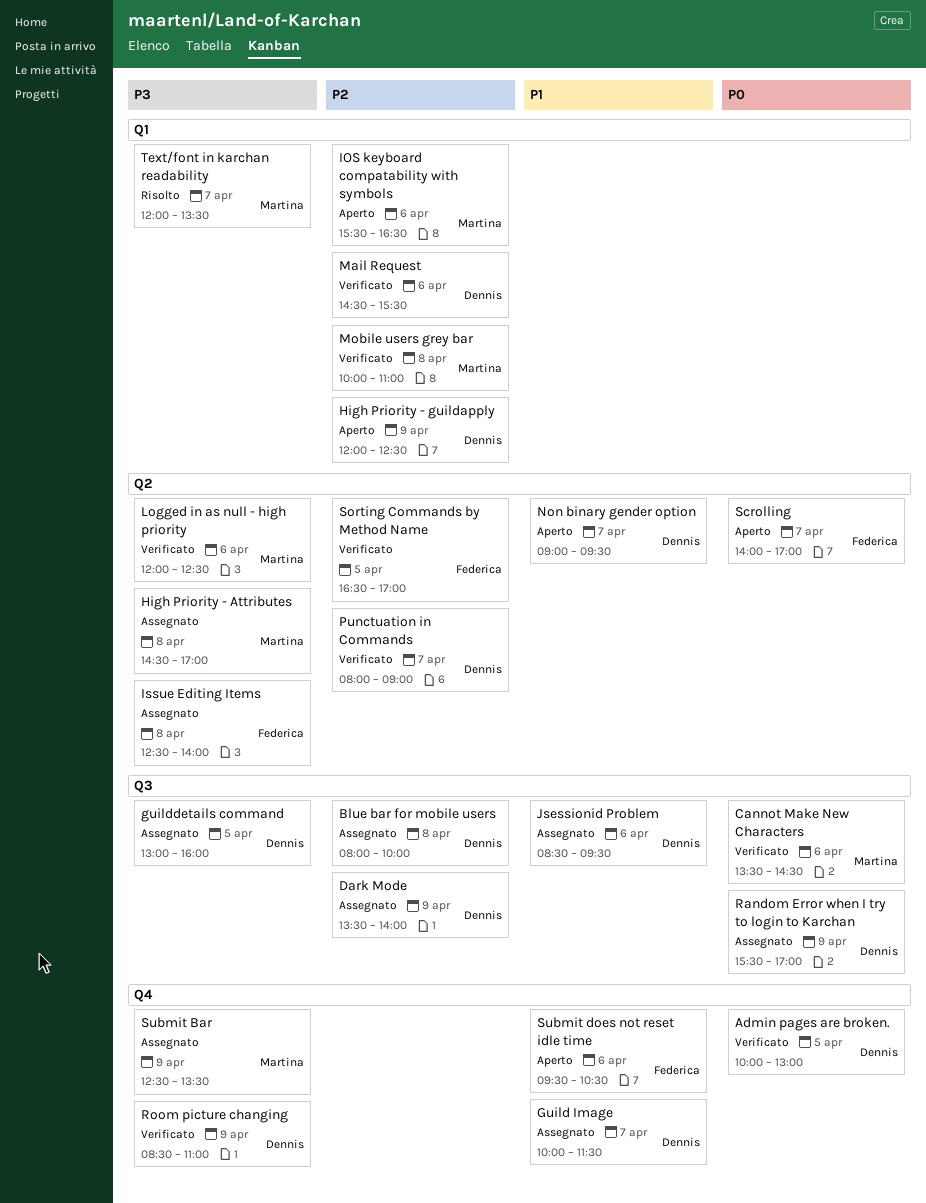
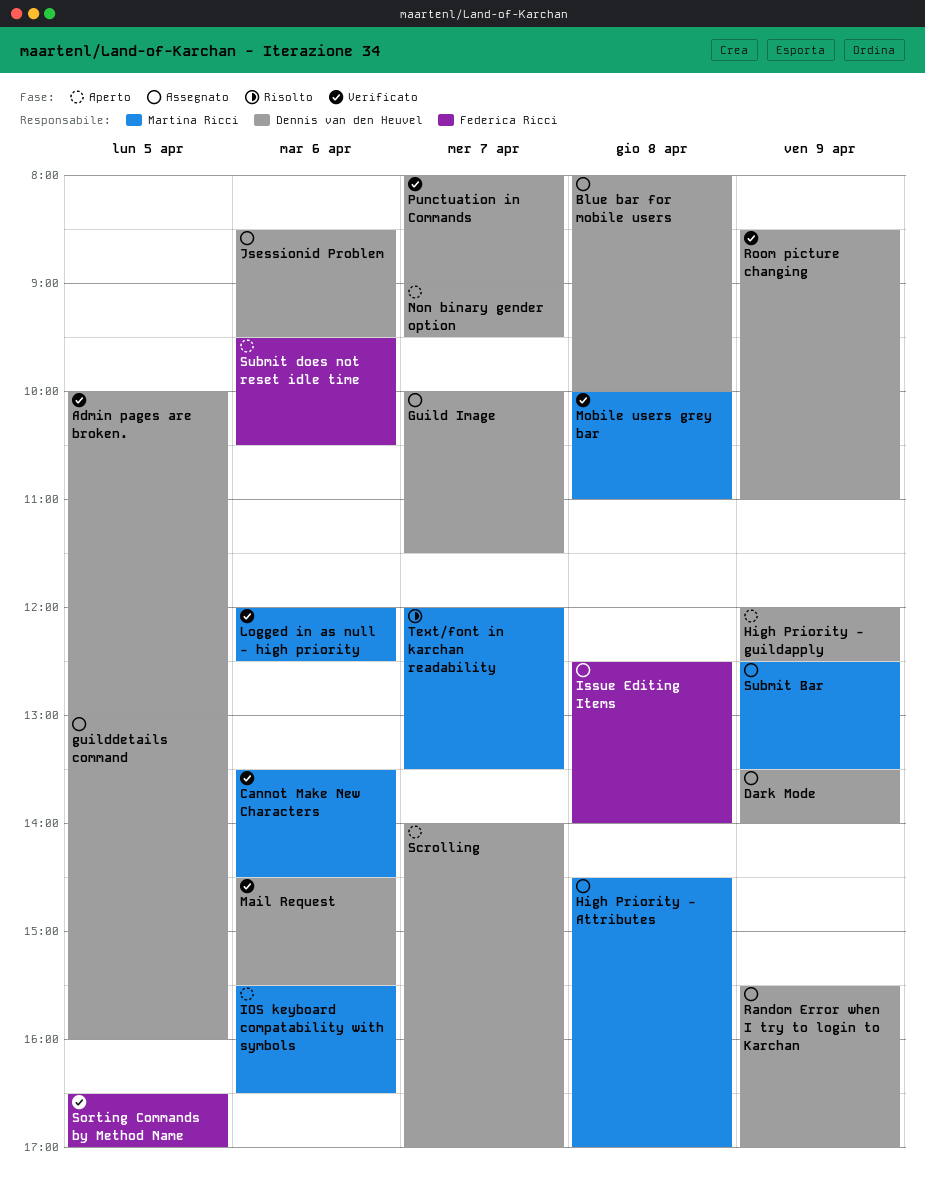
Scrolling, owner: Federica Ricci -> Dennis van den Heuvel

